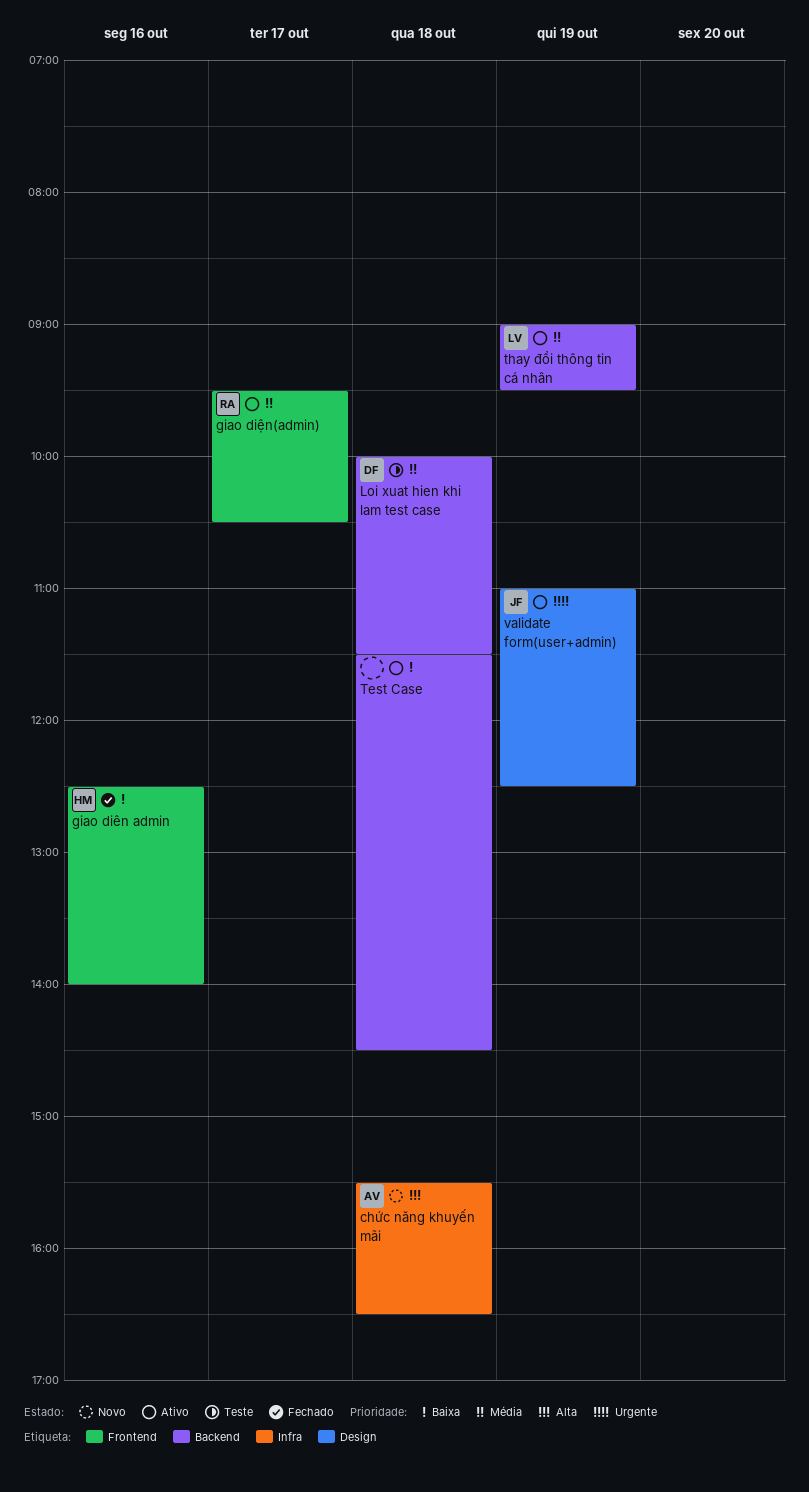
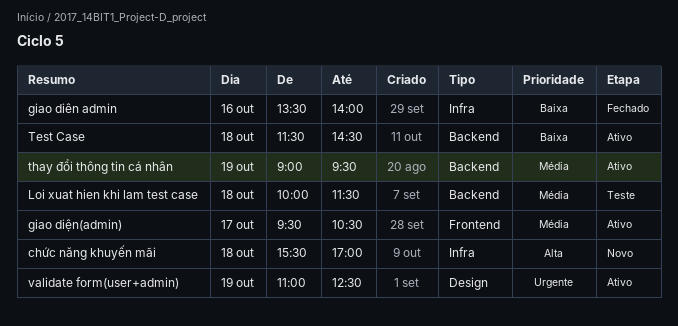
chức năng khuyến mãi, ends: 16:30 -> 17:00
giao diên admin, label: Frontend -> Infra
giao diên admin, begins: 12:30 -> 13:30

